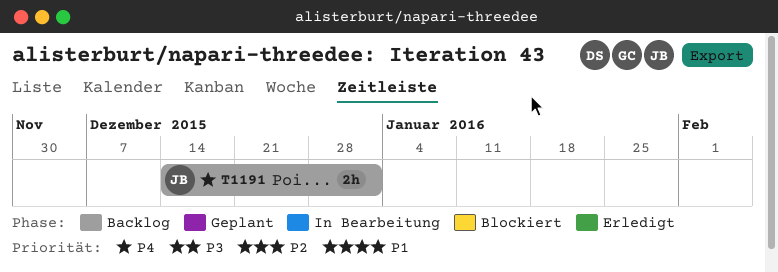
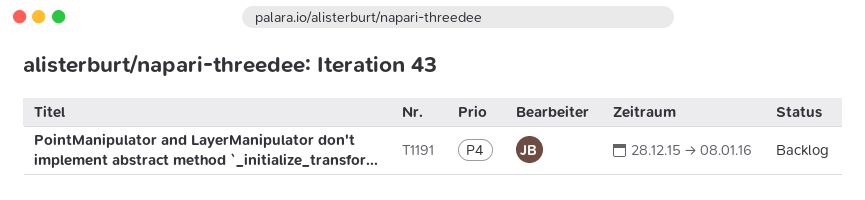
T1191, start: Dec 14 -> Dec 28
T1191, due: Jan 1 -> Jan 8

